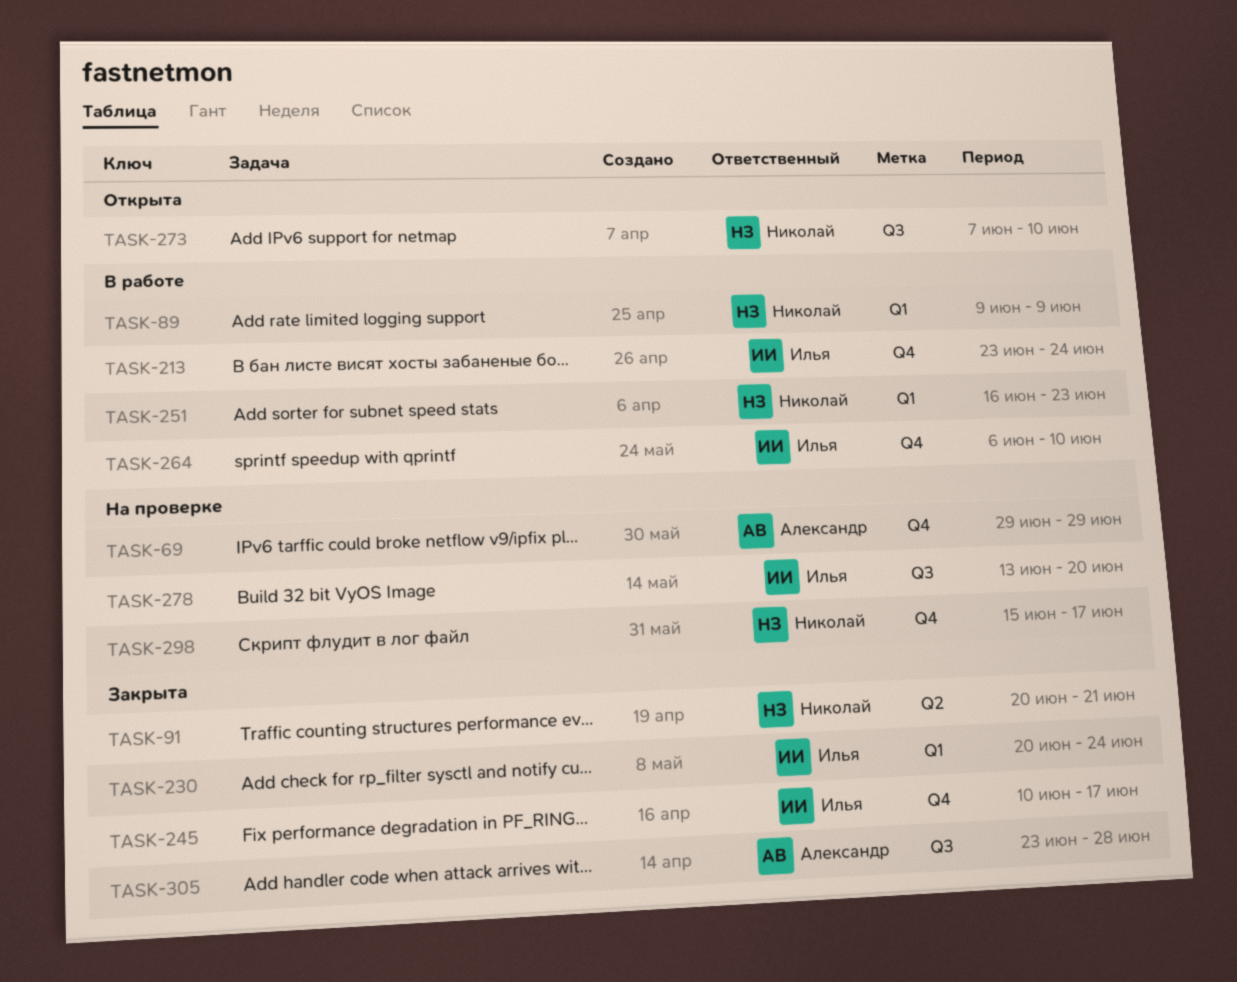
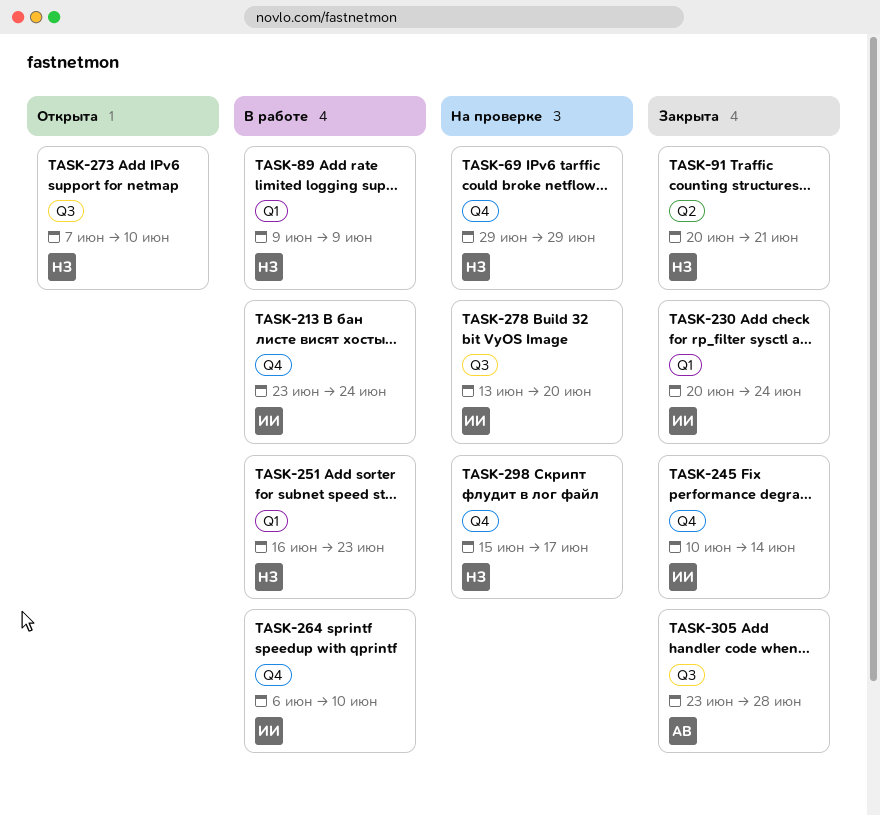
TASK-69, owner: Александр -> Николай
TASK-245, due: Jun 17 -> Jun 14

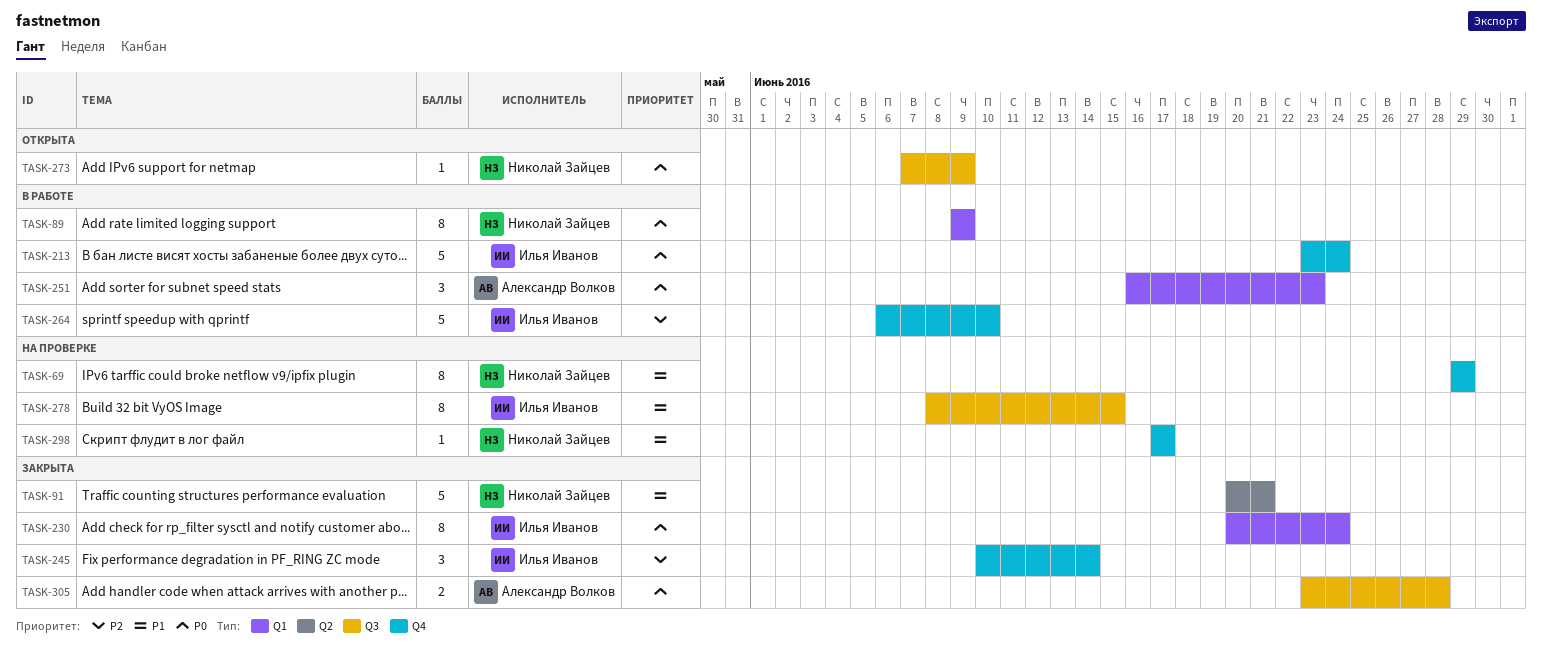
TASK-251, owner: Николай Зайцев -> Александр Волков
TASK-273, due: Jun 10 -> Jun 9
TASK-278, start: Jun 13 -> Jun 8
TASK-278, due: Jun 20 -> Jun 15
TASK-298, start: Jun 15 -> Jun 17

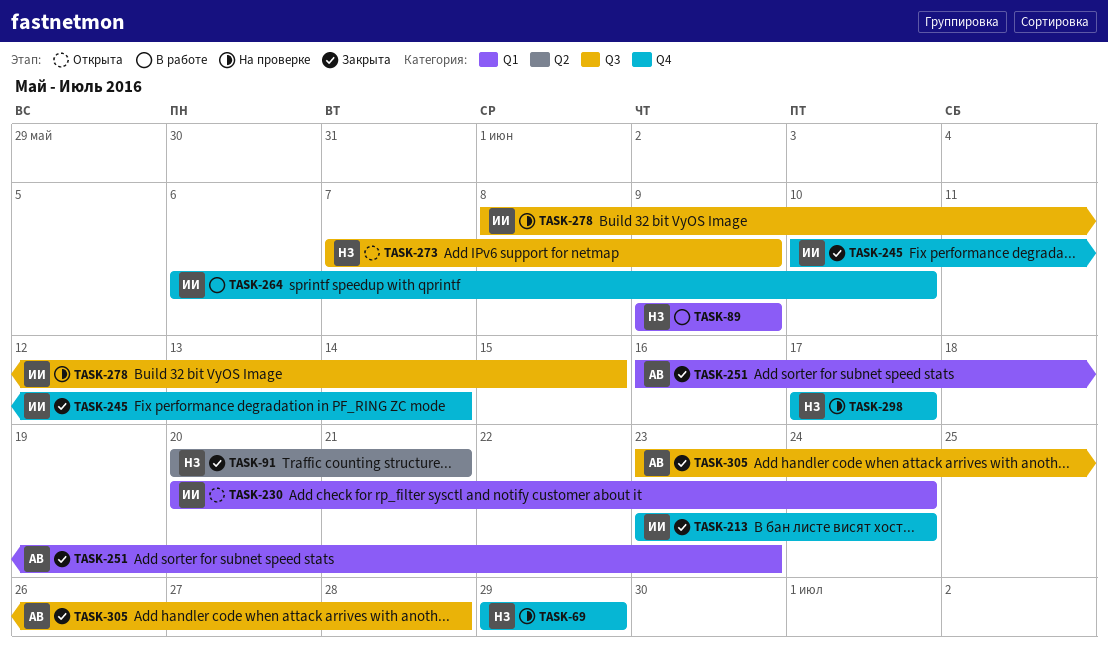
TASK-213, status: В работе -> Закрыта
TASK-230, status: Закрыта -> Открыта
TASK-251, status: В работе -> Закрыта

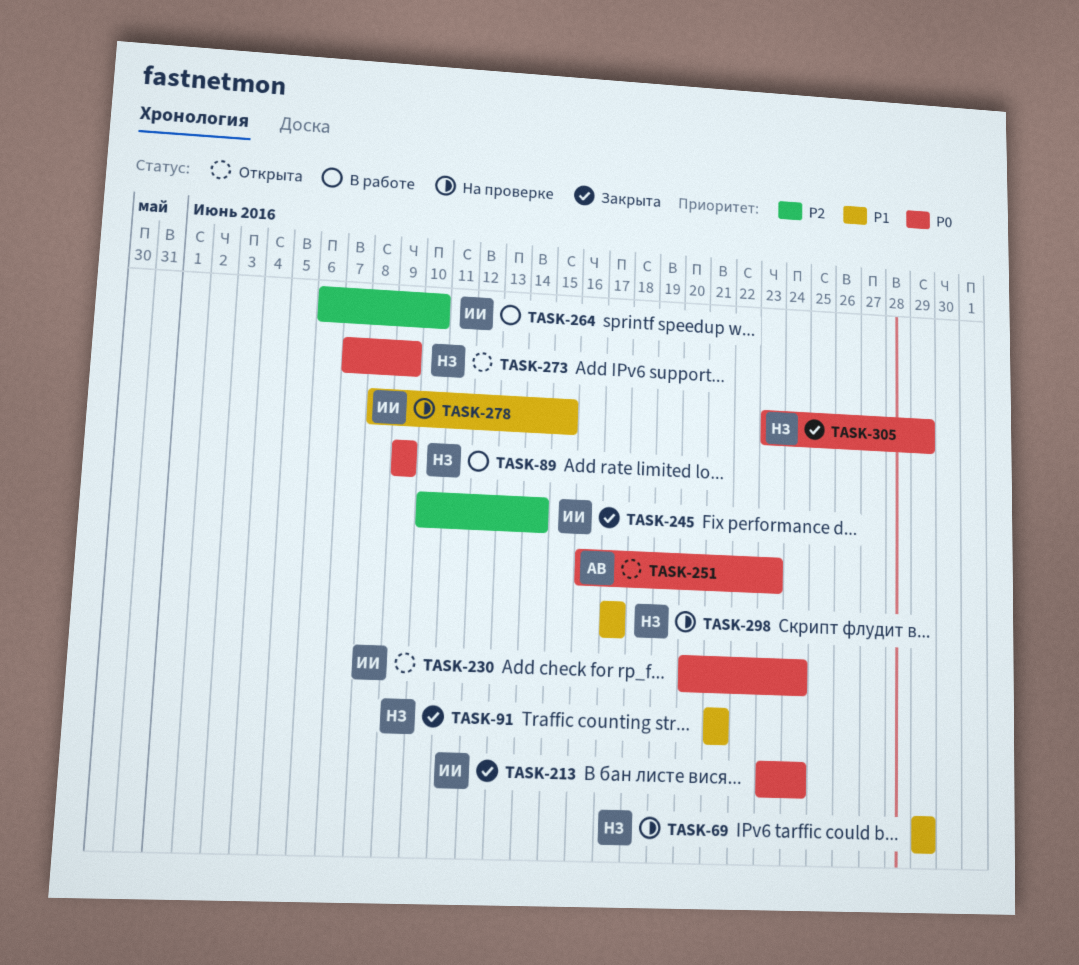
TASK-91, start: Jun 20 -> Jun 21
TASK-251, status: Закрыта -> Открыта
TASK-305, owner: АВ -> НЗ
TASK-305, due: Jun 28 -> Jun 29

